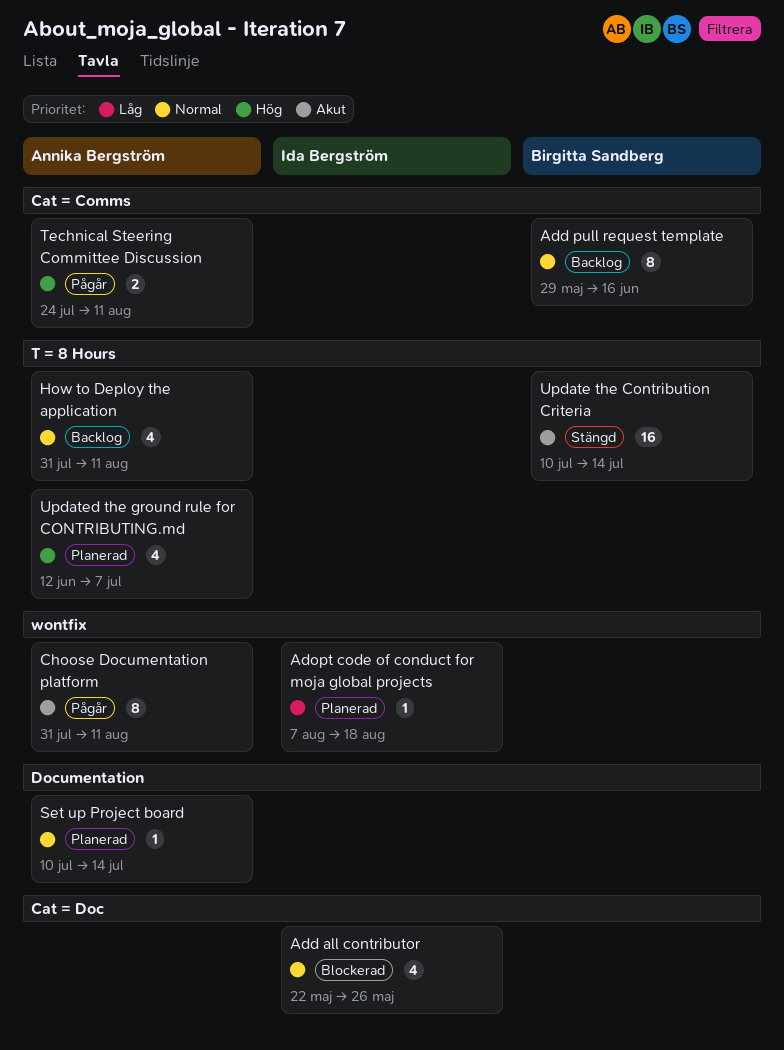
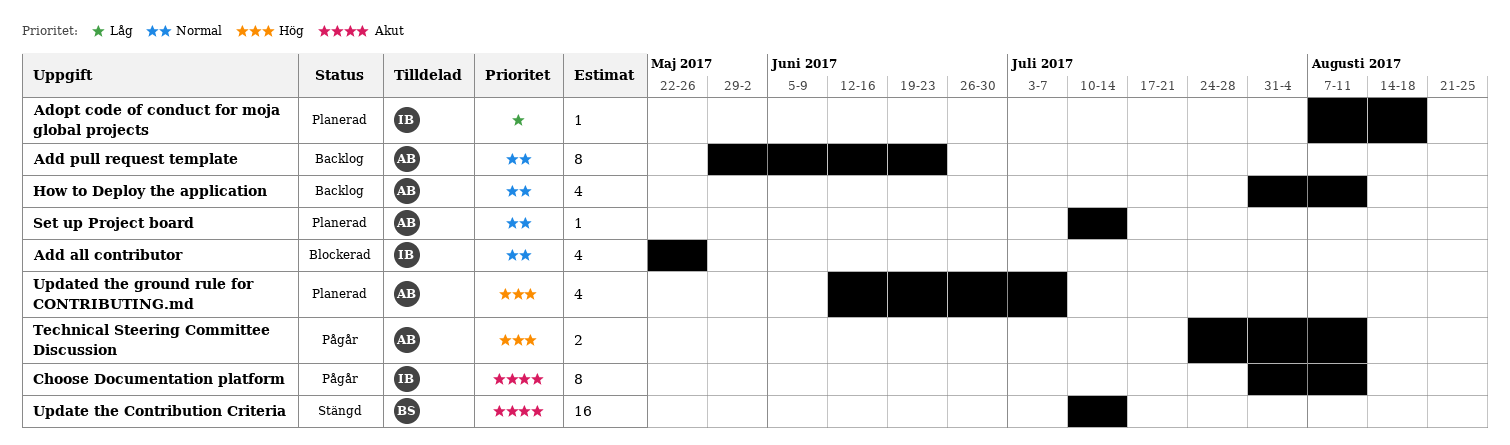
Add pull request template, owner: Birgitta Sandberg -> Annika Bergström
Add pull request template, due: Jun 16 -> Jun 23
Choose Documentation platform, owner: Annika Bergström -> Ida Bergström

